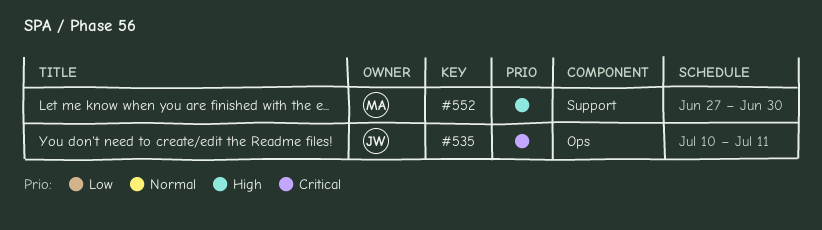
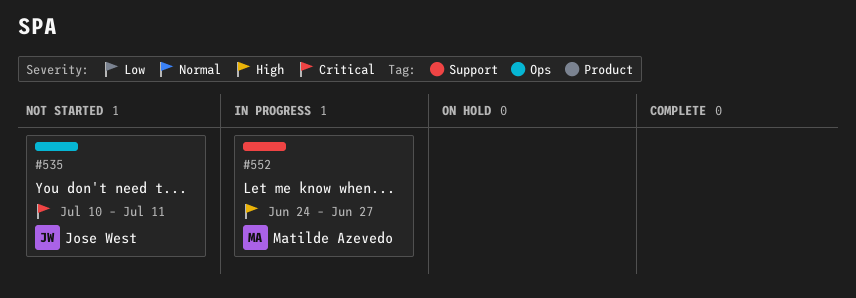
#552, start: Jun 27 -> Jun 24
#552, due: Jun 30 -> Jun 27

